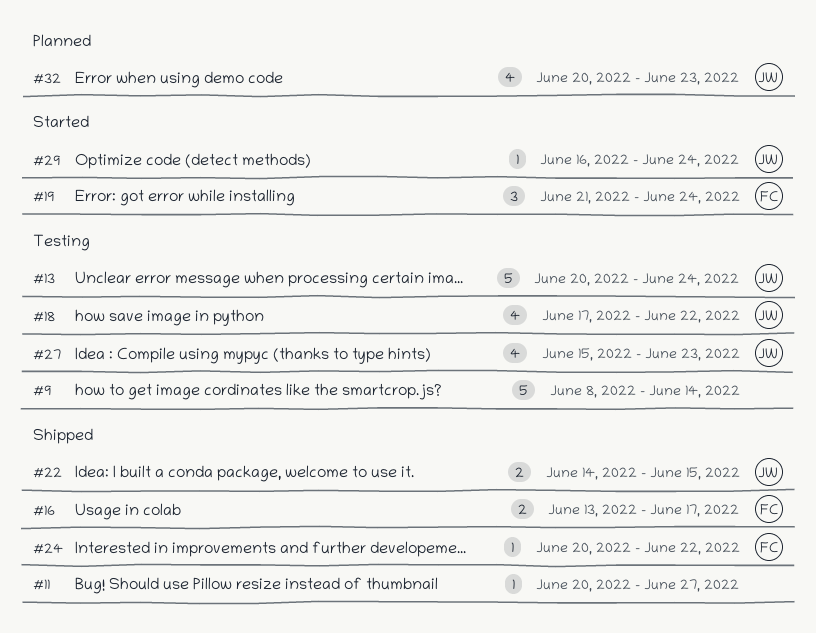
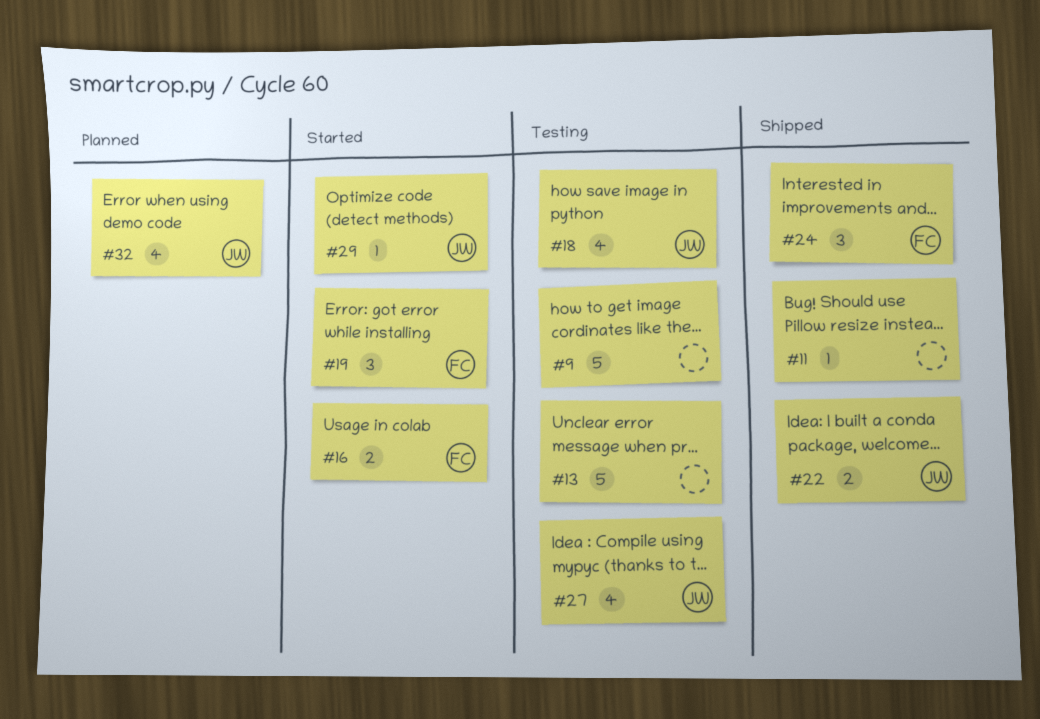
#13, owner: JW -> none
#16, status: Shipped -> Started
#24, estimate: 1 -> 3

